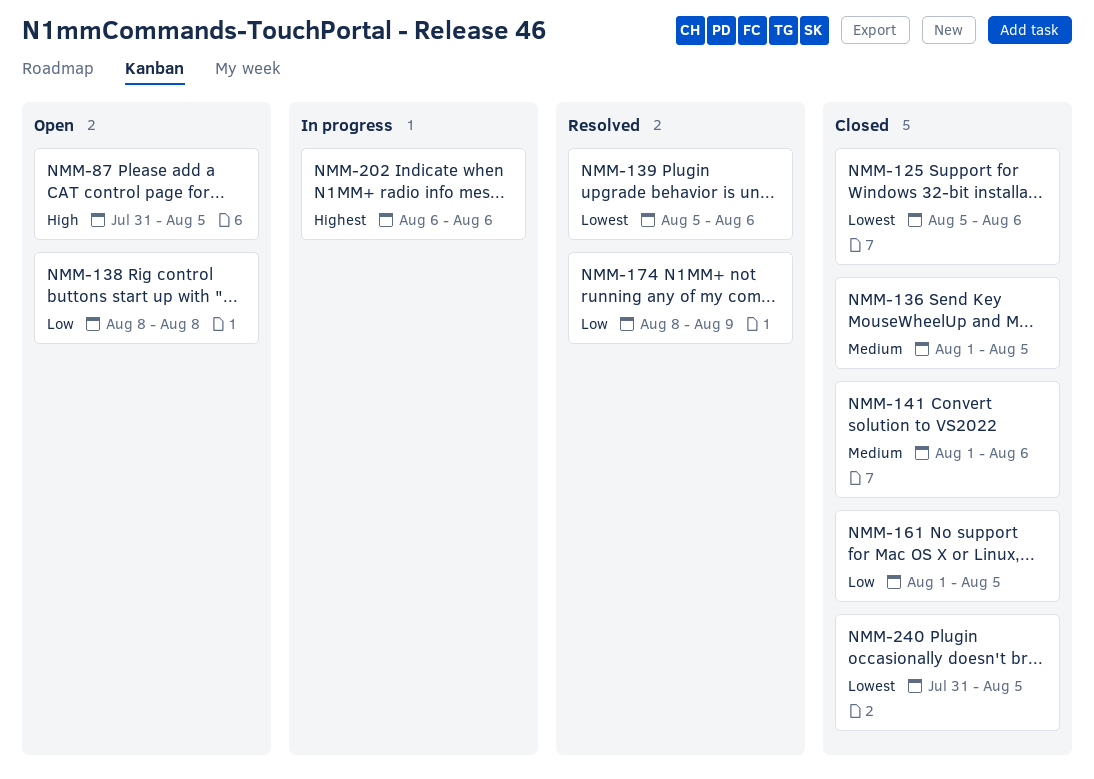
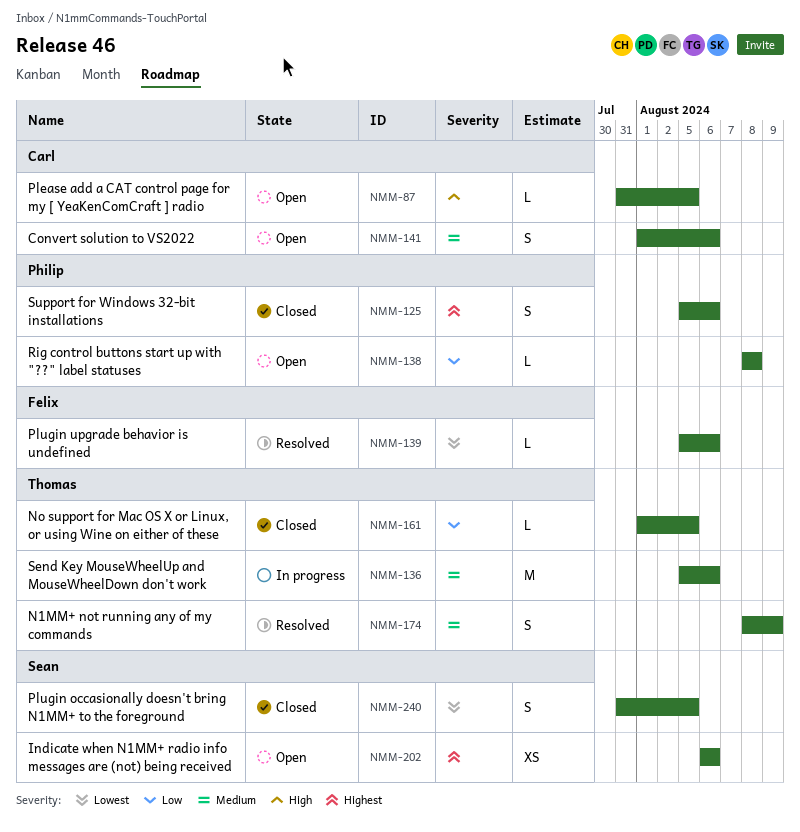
NMM-125, priority: Lowest -> Highest
NMM-136, status: Closed -> In progress
NMM-136, start: Aug 1 -> Aug 5
NMM-136, due: Aug 5 -> Aug 6
NMM-141, status: Closed -> Open
NMM-174, priority: Low -> Medium
NMM-202, status: In progress -> Open

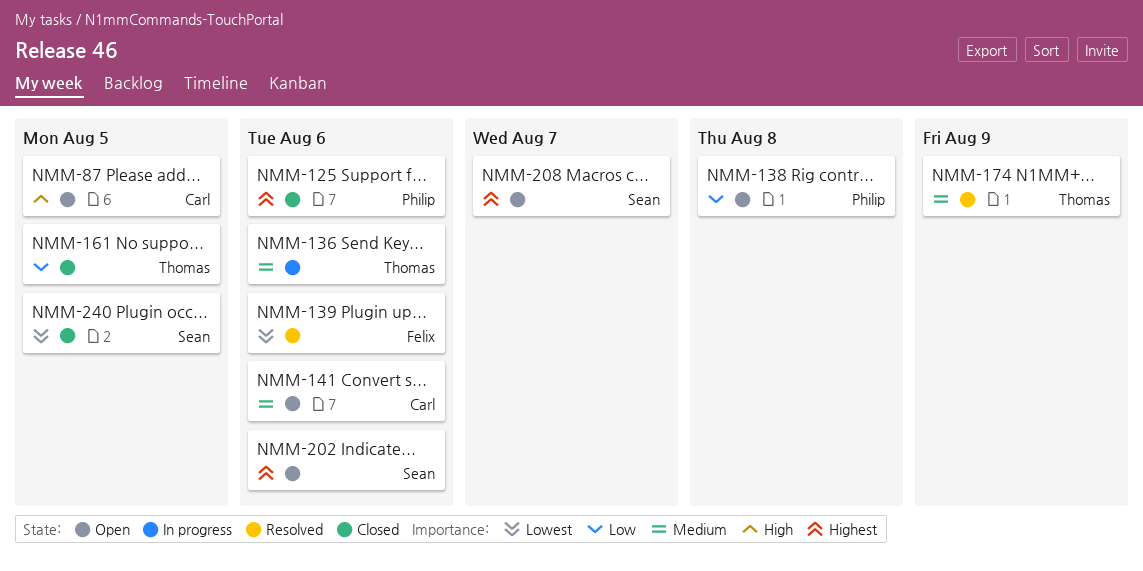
NMM-208: none -> present

